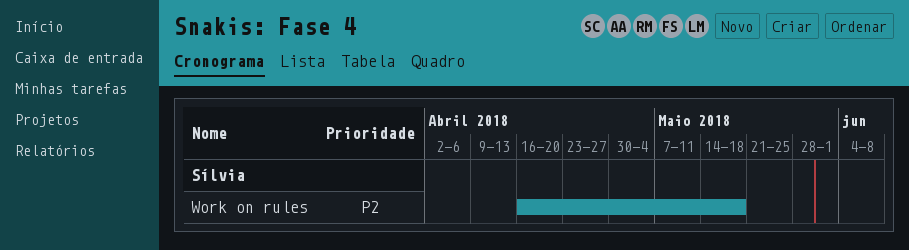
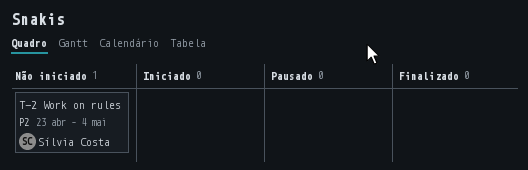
Work on rules, start: Apr 16 -> Apr 23
Work on rules, due: May 18 -> May 4

